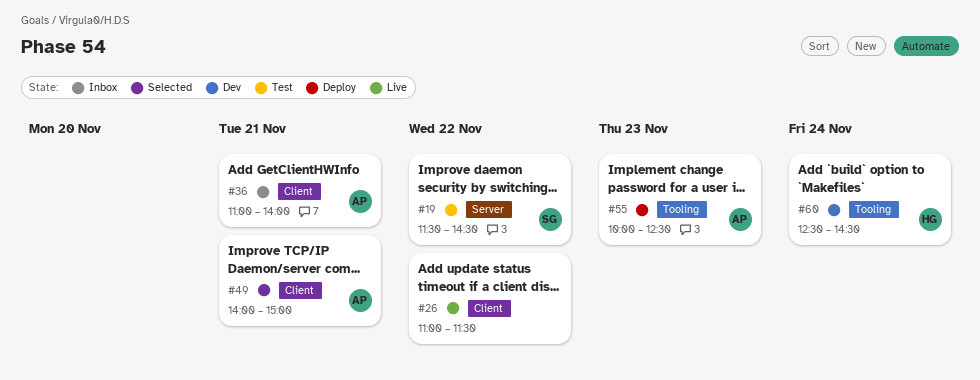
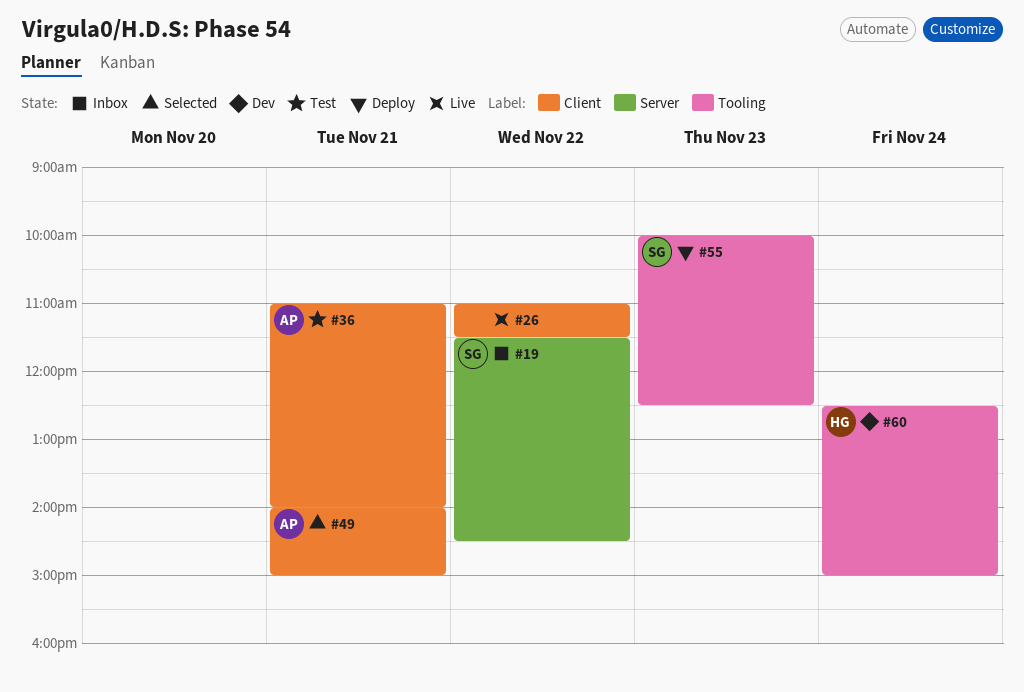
#19, status: Test -> Inbox
#36, status: Inbox -> Test
#55, owner: AP -> SG
#60, ends: 14:30 -> 15:00

